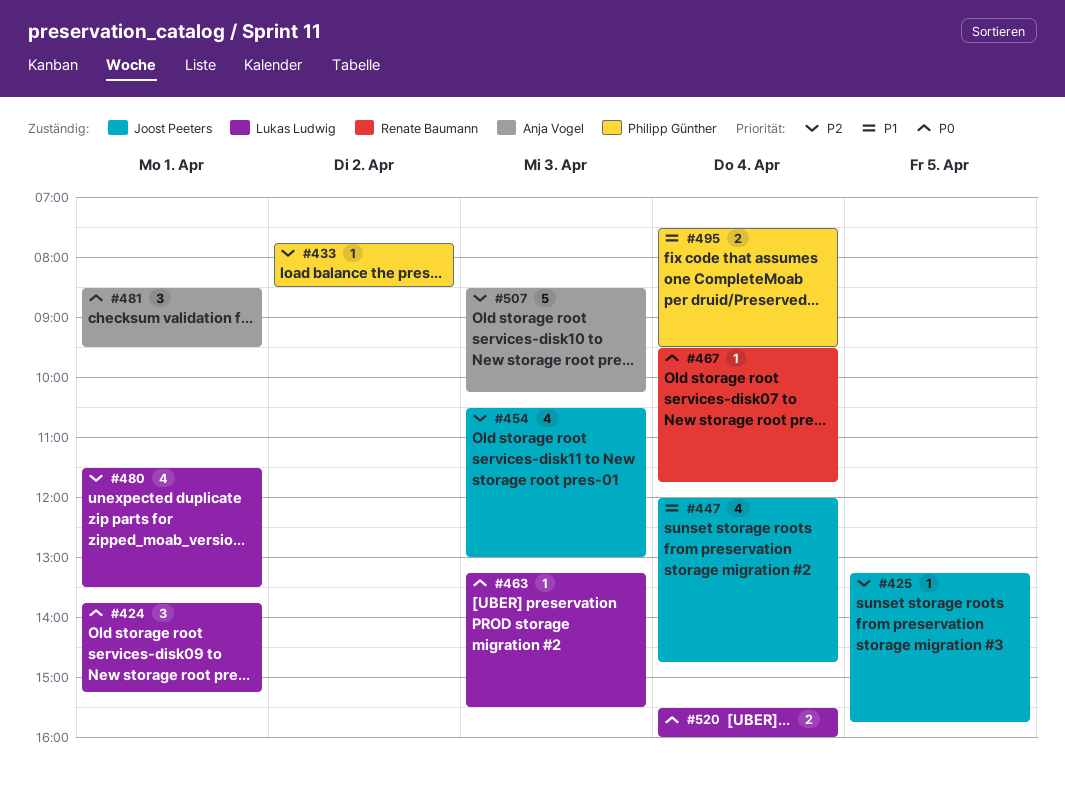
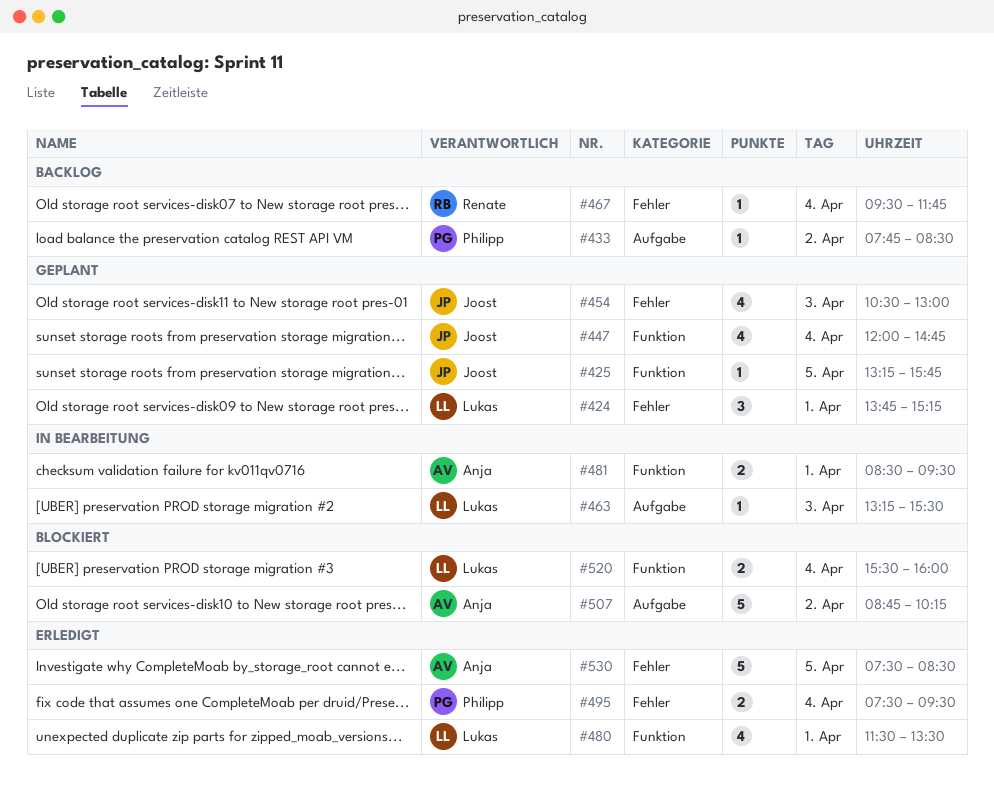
#481, estimate: 3 -> 2
#507, day: Apr 3 -> Apr 2
#507, begins: 08:30 -> 08:45
#530: none -> present

